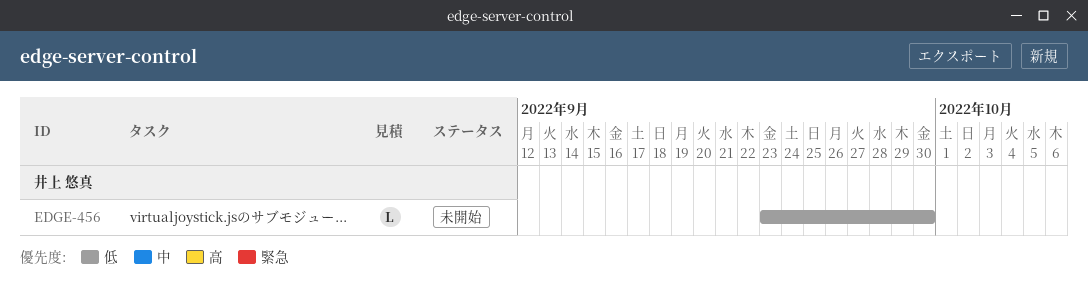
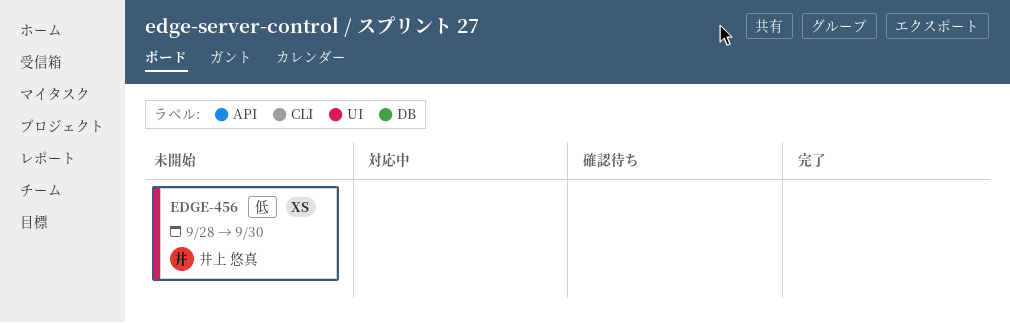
EDGE-456, estimate: L -> XS
EDGE-456, start: Sep 23 -> Sep 28

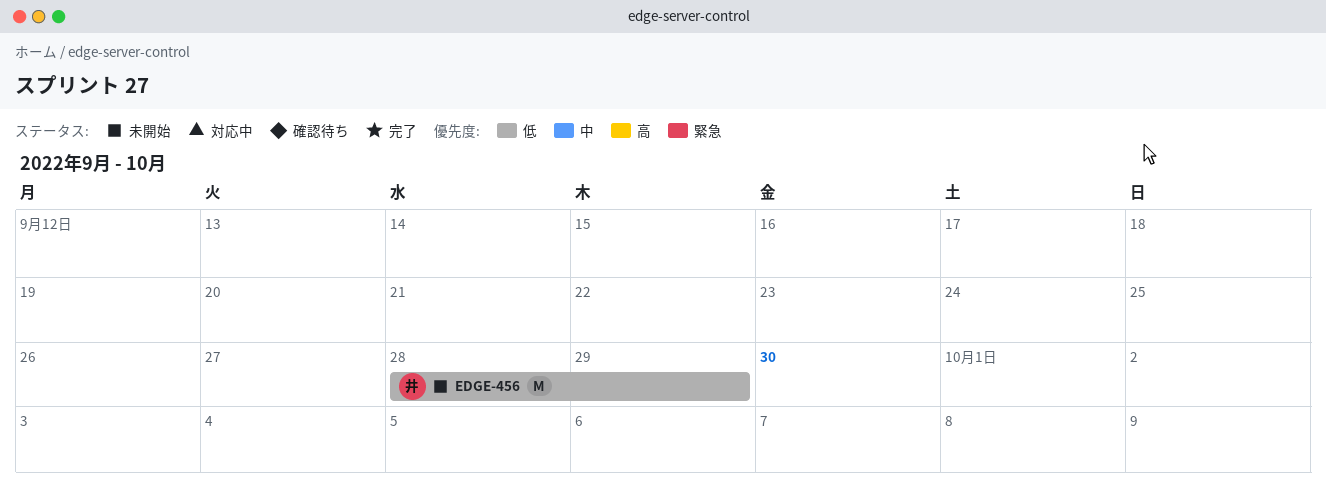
EDGE-456, estimate: XS -> M
EDGE-456, due: Sep 30 -> Sep 29

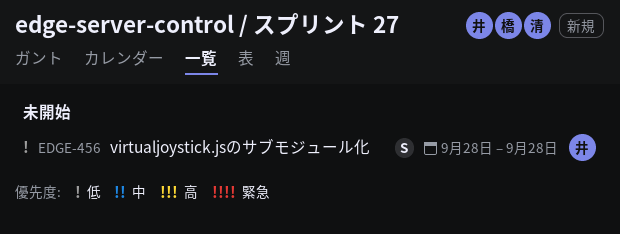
EDGE-456, estimate: M -> S
EDGE-456, due: Sep 29 -> Sep 28

